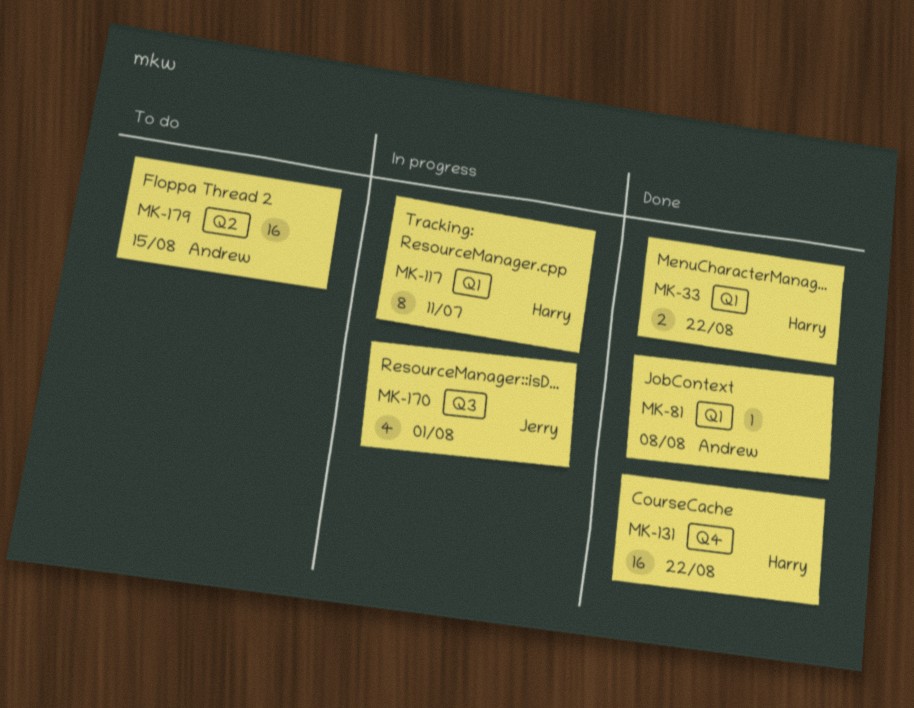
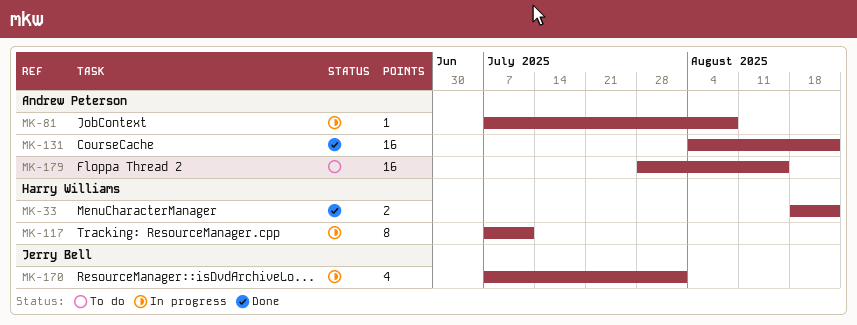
MK-81, status: Done -> In progress
MK-131, owner: Harry Williams -> Andrew Peterson

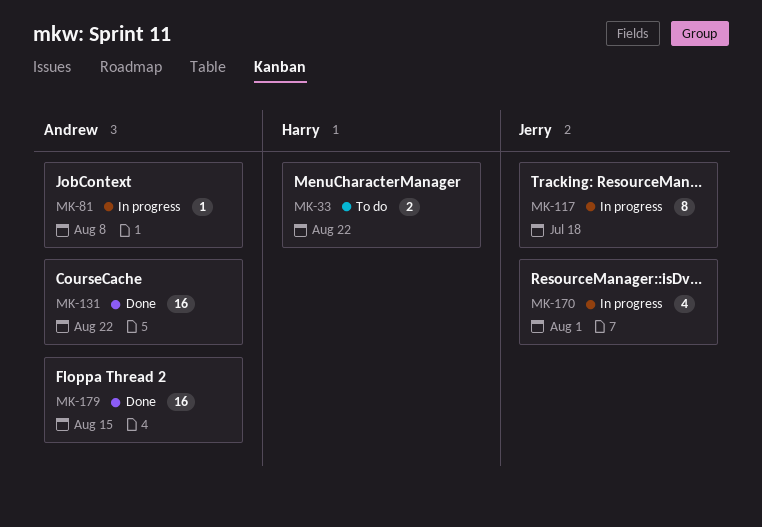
MK-33, status: Done -> To do
MK-117, owner: Harry Williams -> Jerry Bell
MK-117, due: Jul 11 -> Jul 18
MK-179, status: To do -> Done

